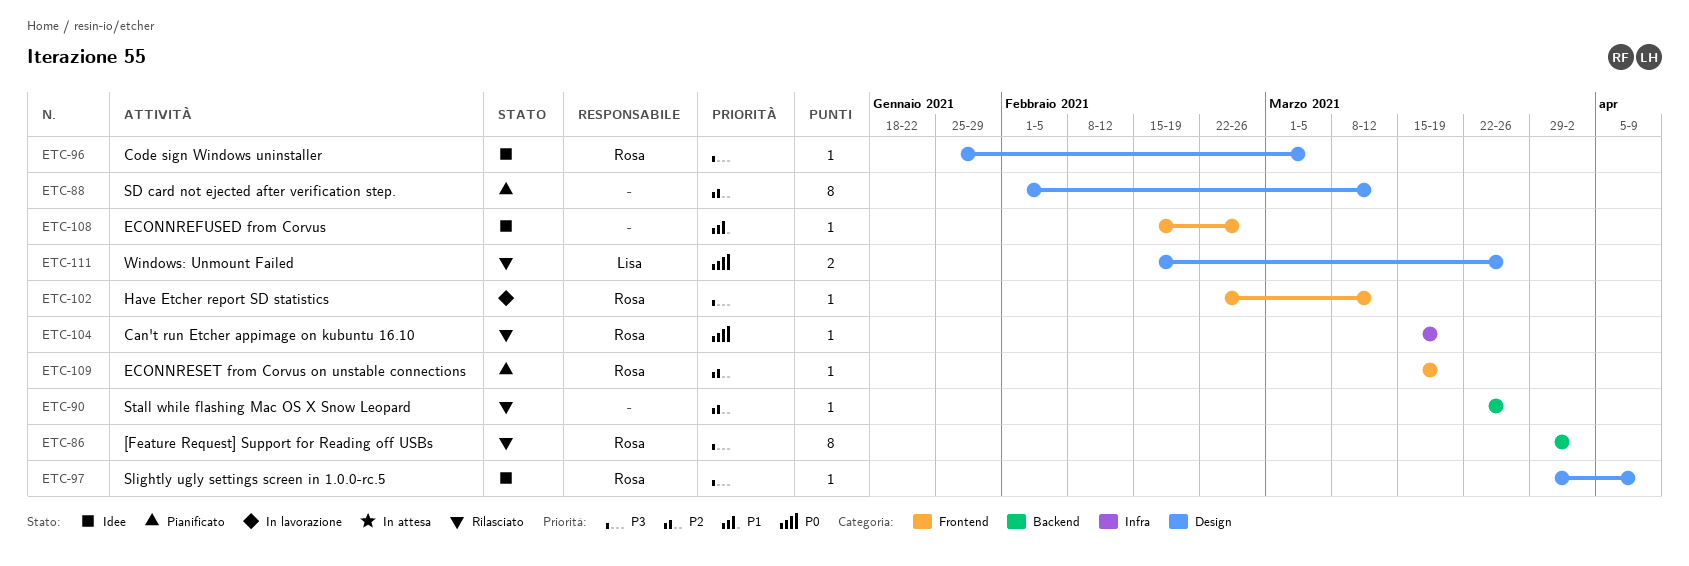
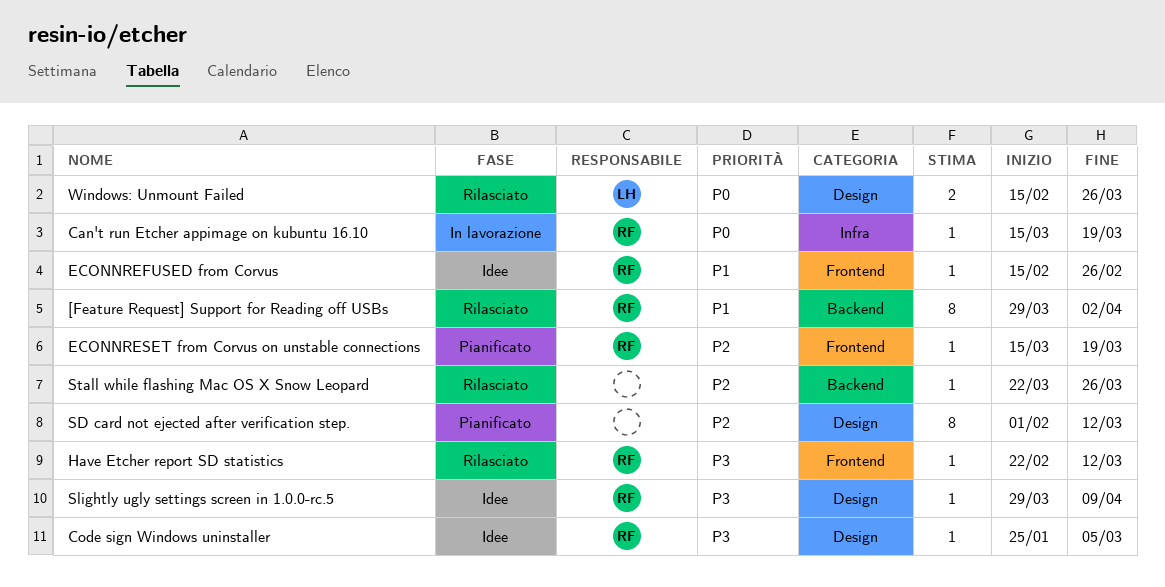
[Feature Request] Support for Reading off USBs, priority: P3 -> P1
Can't run Etcher appimage on kubuntu 16.10, status: Rilasciato -> In lavorazione
ECONNREFUSED from Corvus, owner: none -> Rosa
Have Etcher report SD statistics, status: In lavorazione -> Rilasciato

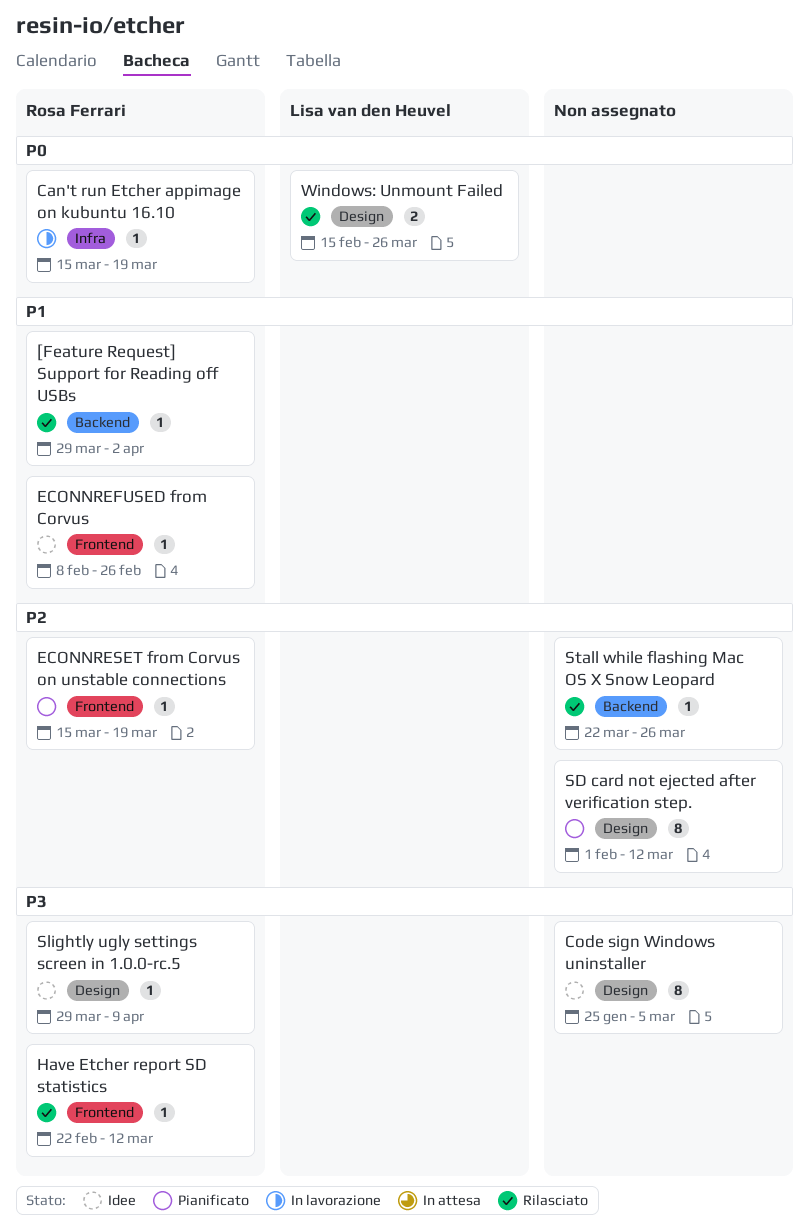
[Feature Request] Support for Reading off USBs, estimate: 8 -> 1
Code sign Windows uninstaller, owner: Rosa Ferrari -> none
Code sign Windows uninstaller, estimate: 1 -> 8
ECONNREFUSED from Corvus, start: Feb 15 -> Feb 8

